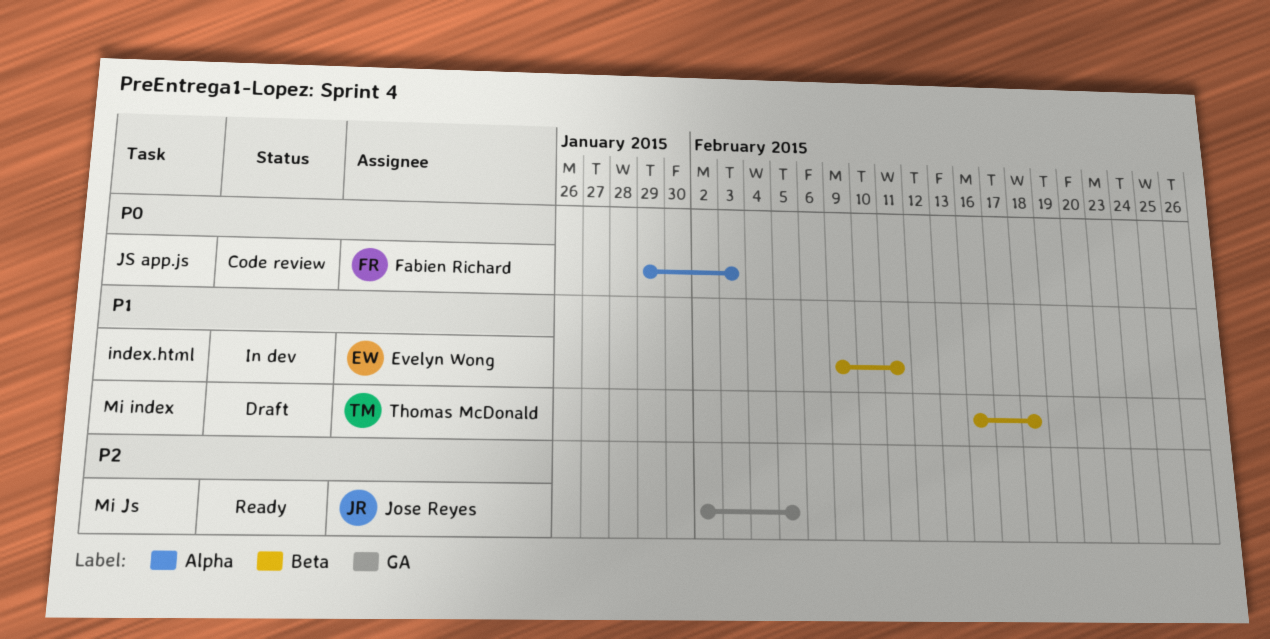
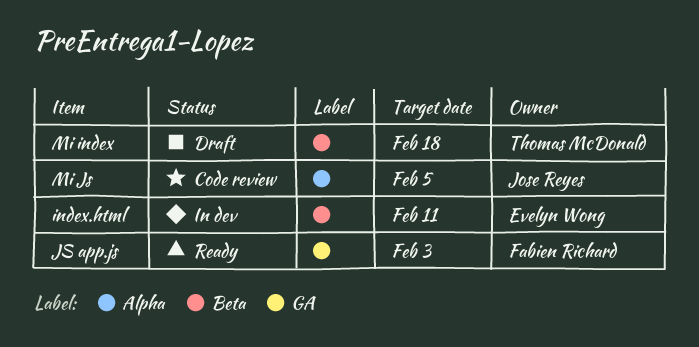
JS app.js, status: Code review -> Ready
JS app.js, label: Alpha -> GA
Mi Js, status: Ready -> Code review
Mi Js, label: GA -> Alpha

